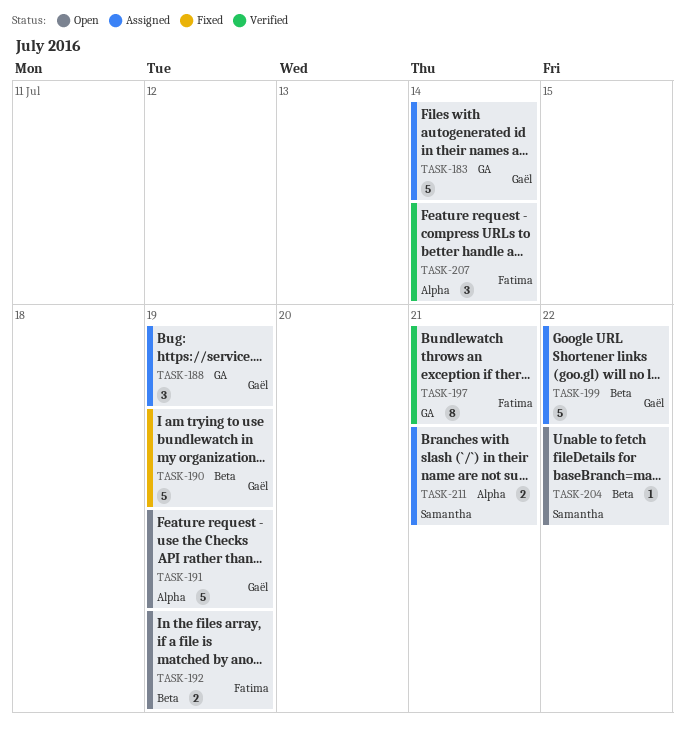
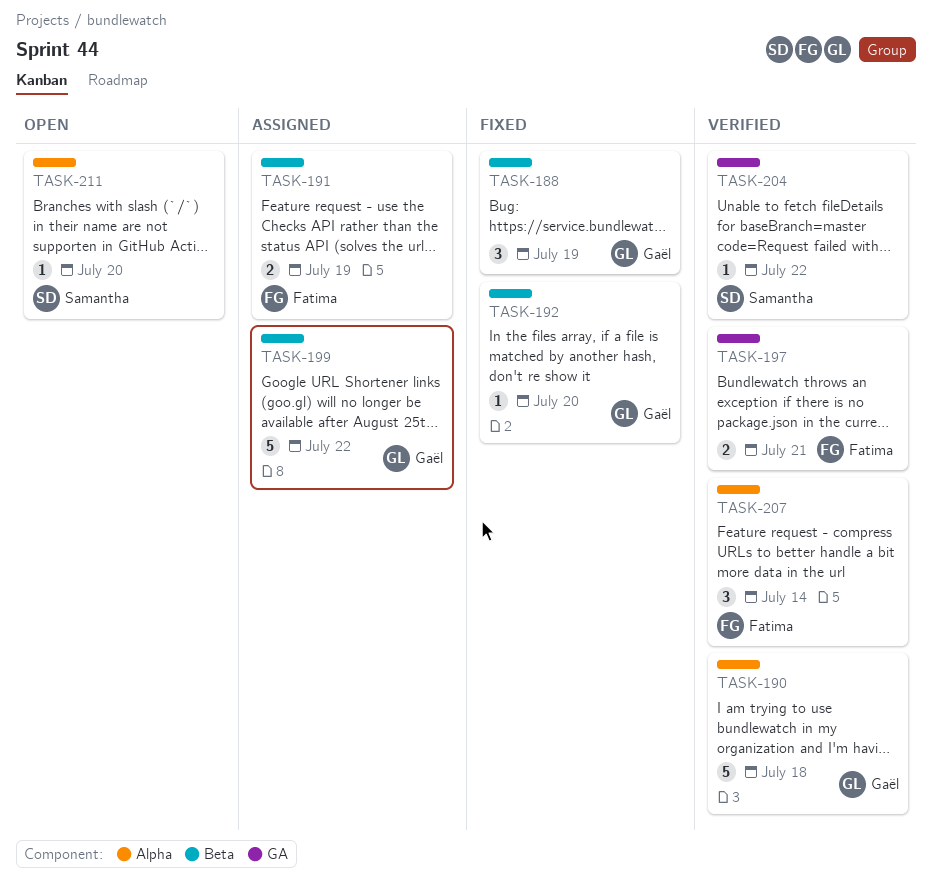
TASK-183: present -> none
TASK-188, status: Assigned -> Fixed
TASK-188, label: GA -> Beta
TASK-190, status: Fixed -> Verified
TASK-190, label: Beta -> Alpha
TASK-190, due: Jul 19 -> Jul 18
TASK-191, status: Open -> Assigned
TASK-191, owner: Gaël -> Fatima
TASK-191, label: Alpha -> Beta
TASK-191, estimate: 5 -> 2
TASK-192, status: Open -> Fixed
TASK-192, owner: Fatima -> Gaël
TASK-192, estimate: 2 -> 1
TASK-192, due: Jul 19 -> Jul 20
TASK-197, estimate: 8 -> 2
TASK-204, status: Open -> Verified
TASK-204, label: Beta -> GA
TASK-211, status: Assigned -> Open
TASK-211, estimate: 2 -> 1
TASK-211, due: Jul 21 -> Jul 20

